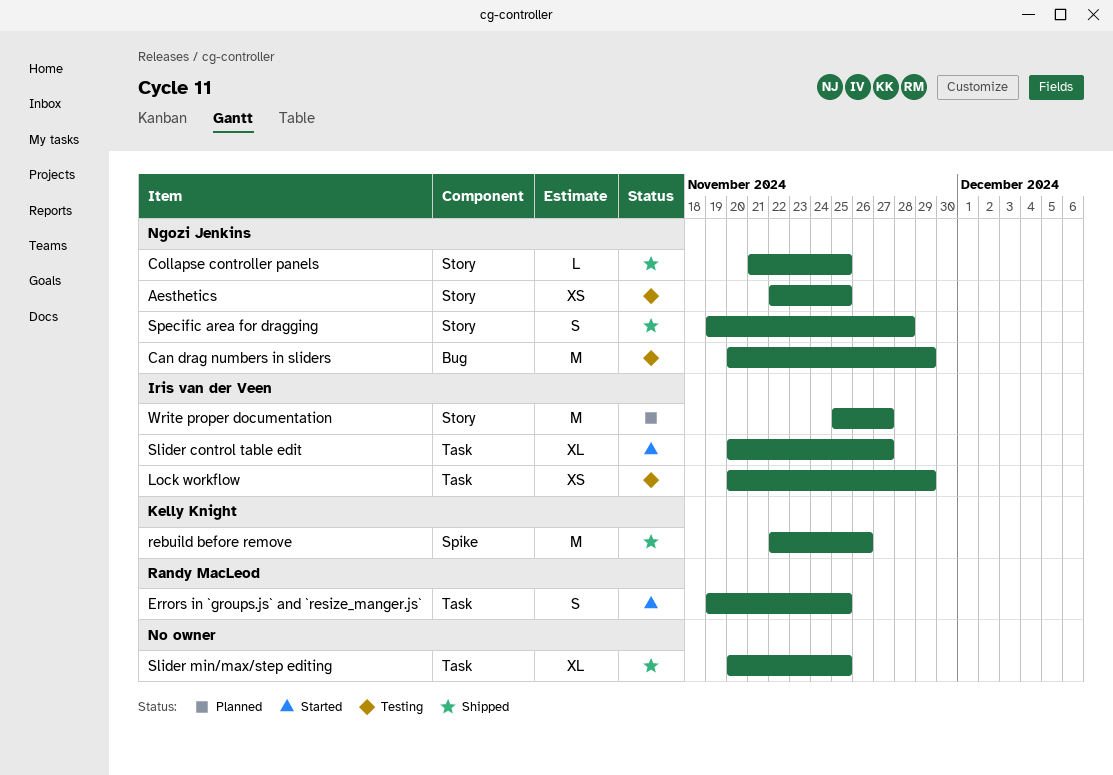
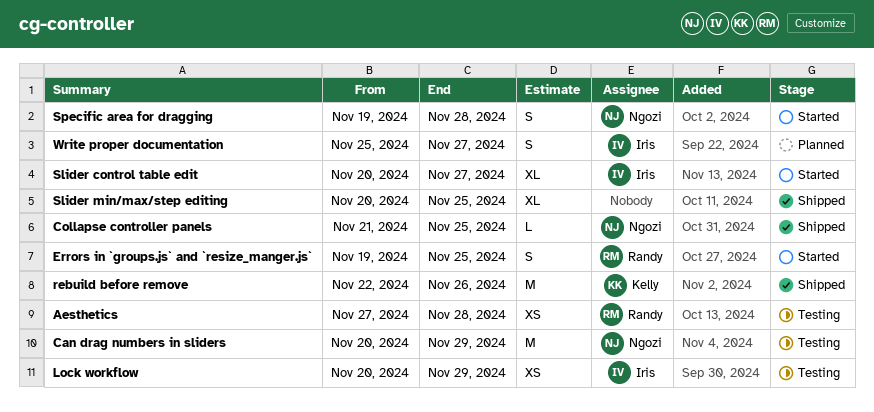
Aesthetics, owner: Ngozi Jenkins -> Randy MacLeod
Aesthetics, start: Nov 22 -> Nov 27
Aesthetics, due: Nov 25 -> Nov 28
Specific area for dragging, status: Shipped -> Started
Write proper documentation, estimate: M -> S

